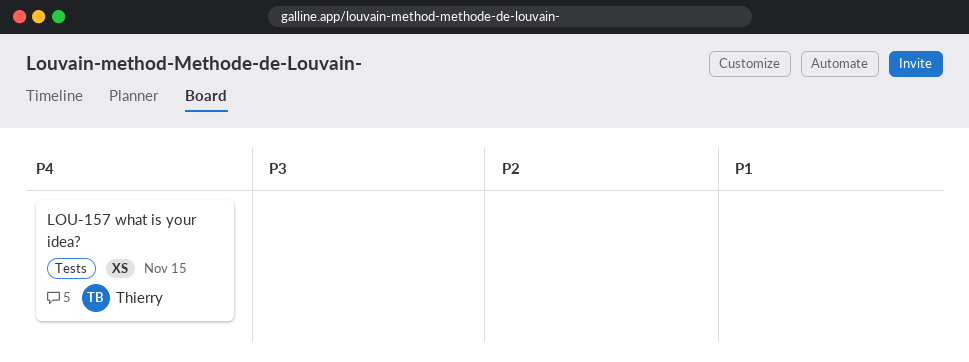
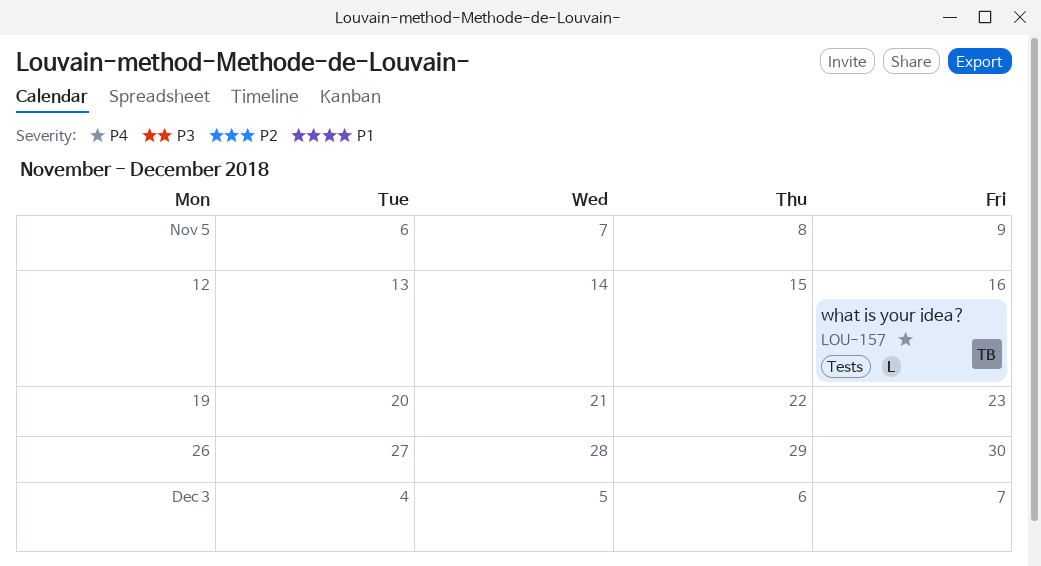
LOU-157, estimate: XS -> L
LOU-157, due: Nov 15 -> Nov 16

